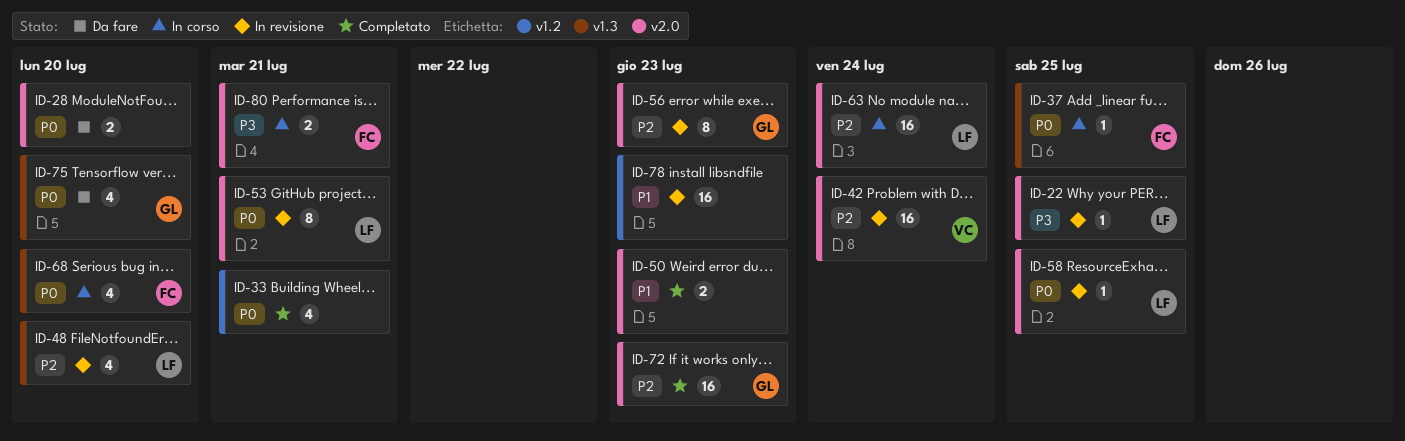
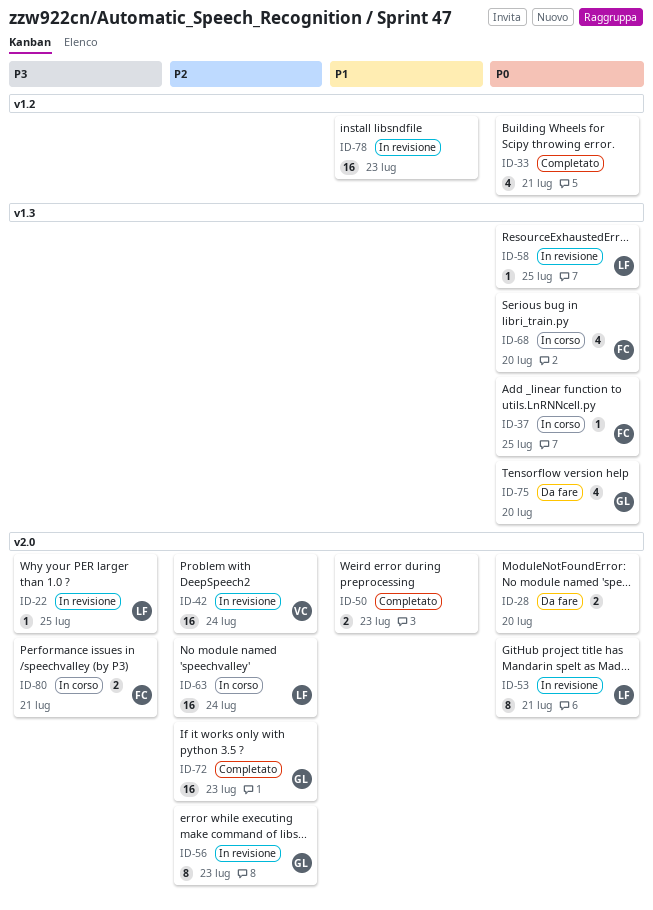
ID-48: present -> none
ID-58, label: v2.0 -> v1.3

